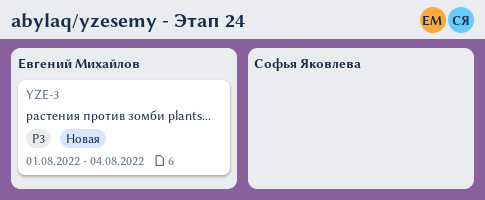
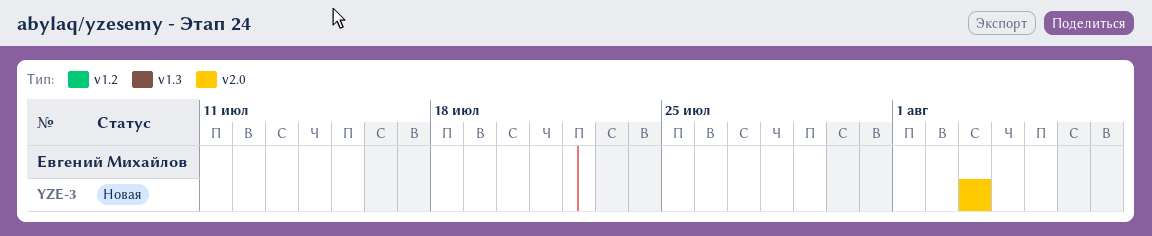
YZE-3, start: Aug 1 -> Aug 3
YZE-3, due: Aug 4 -> Aug 3

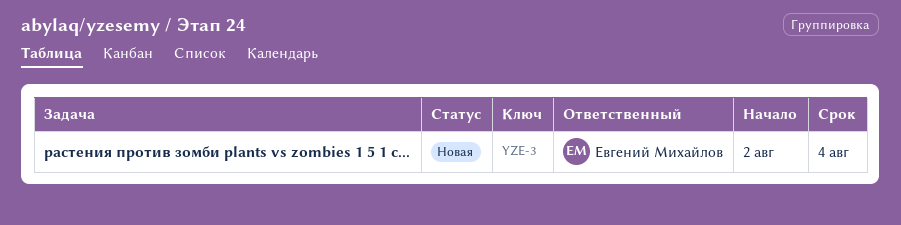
YZE-3, start: Aug 3 -> Aug 2
YZE-3, due: Aug 3 -> Aug 4

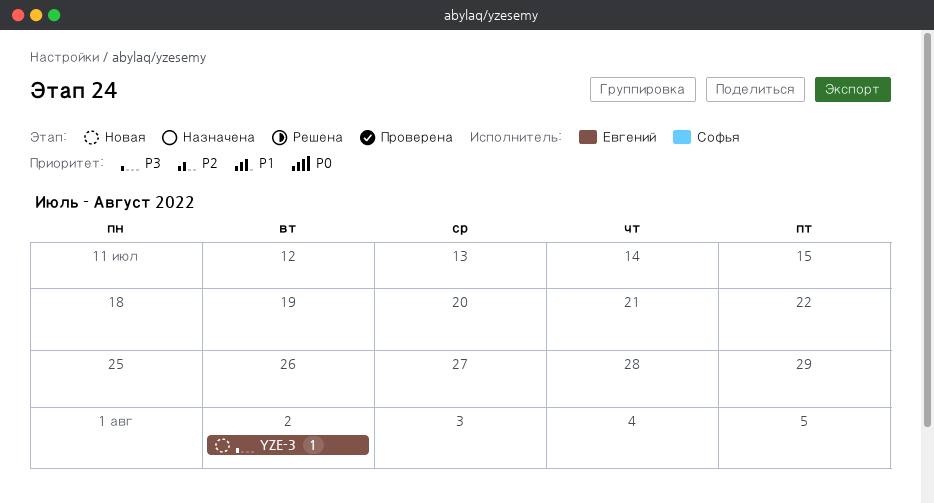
YZE-3, due: Aug 4 -> Aug 2

